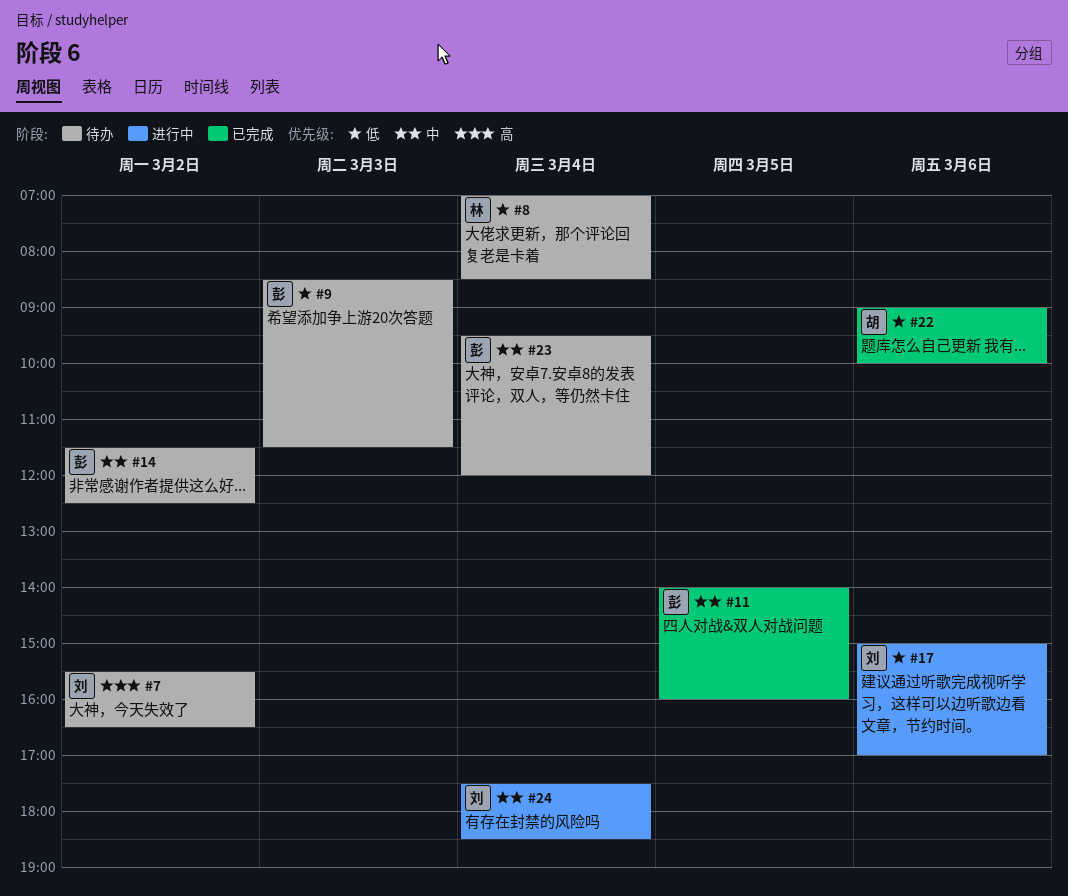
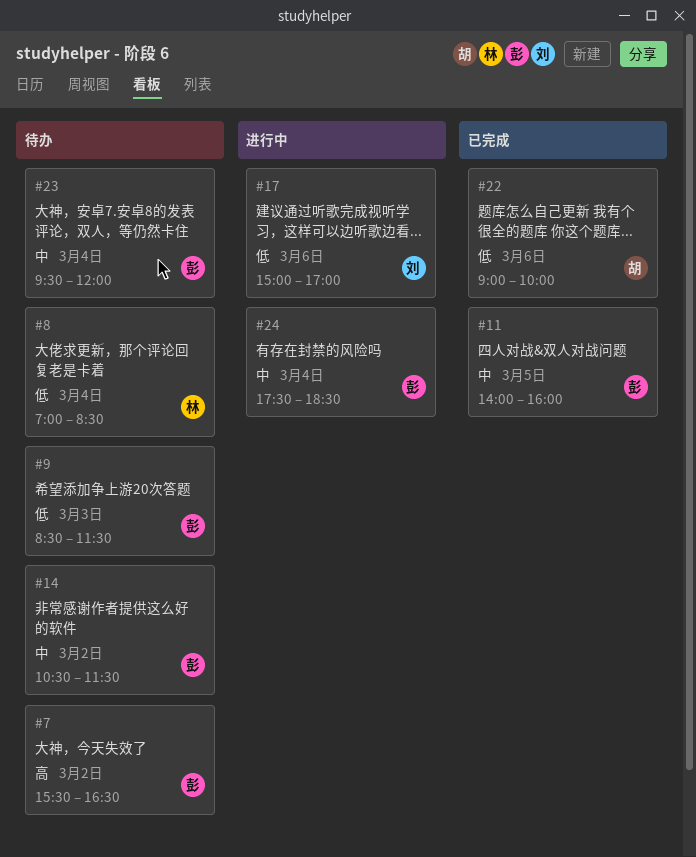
#7, owner: 刘 -> 彭
#14, begins: 11:30 -> 10:30
#14, ends: 12:30 -> 11:30
#24, owner: 刘 -> 彭

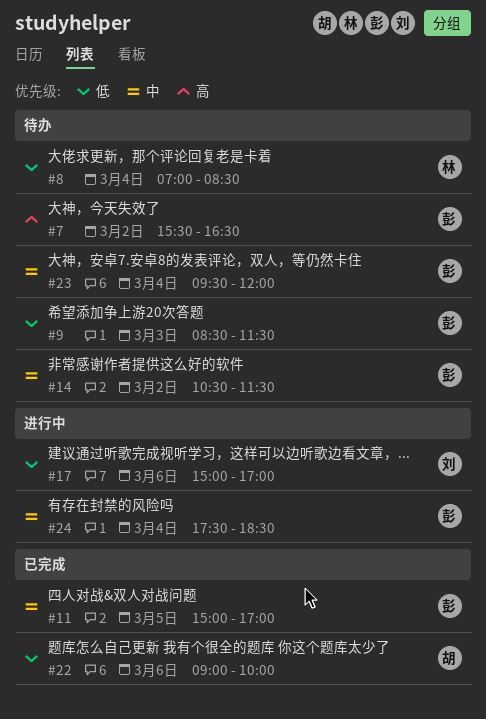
#11, begins: 14:00 -> 15:00
#11, ends: 16:00 -> 17:00

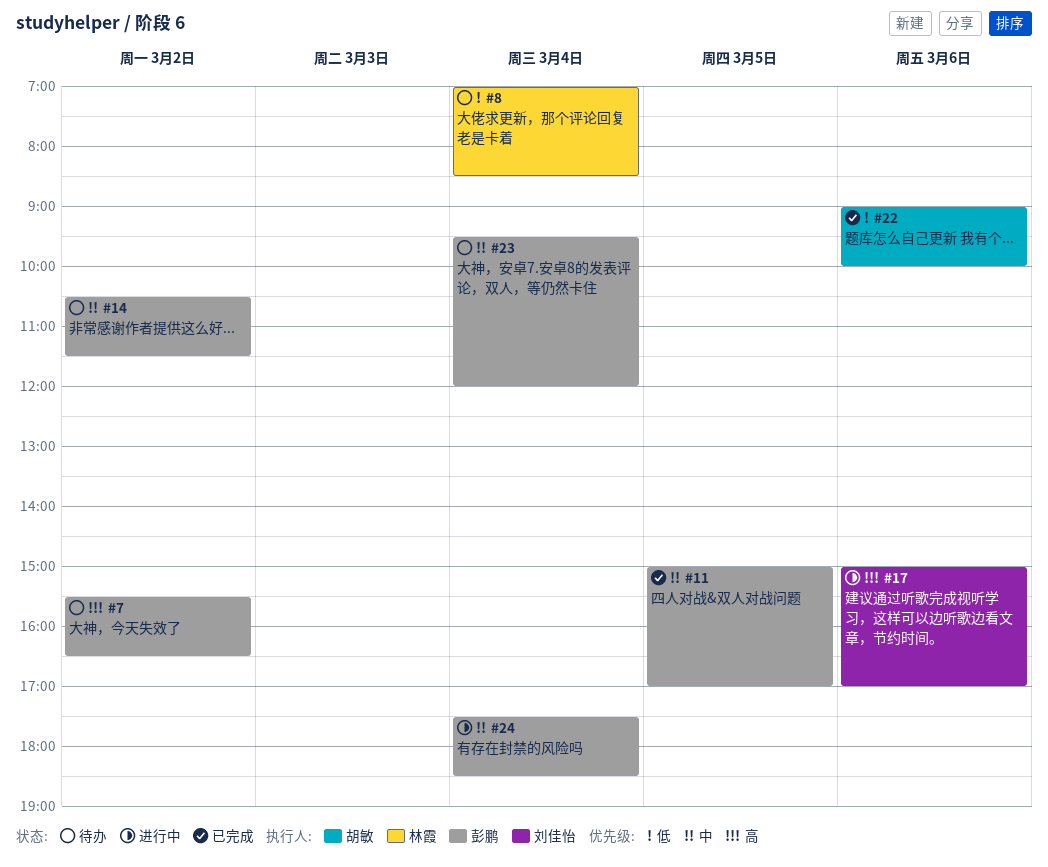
#9: present -> none
#17, priority: 低 -> 高

